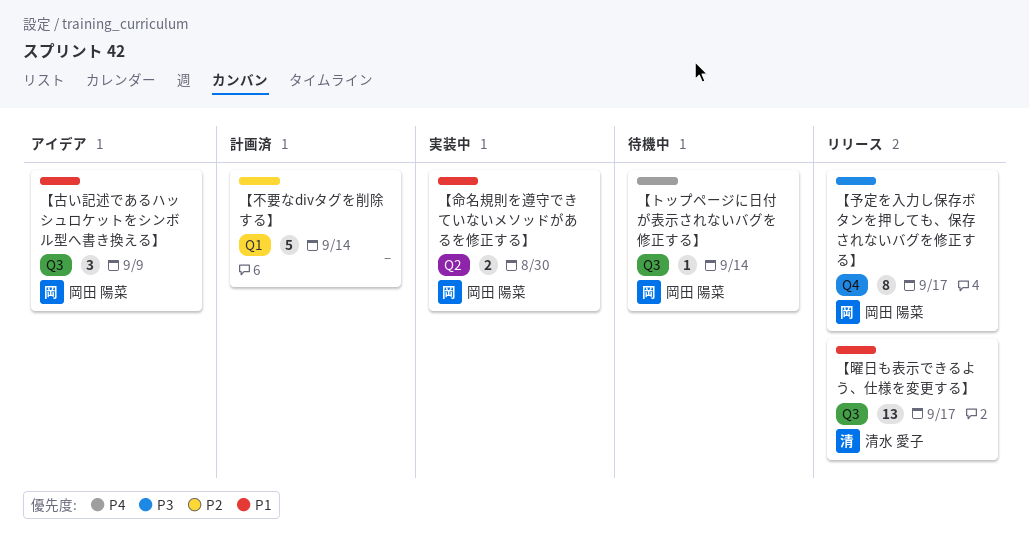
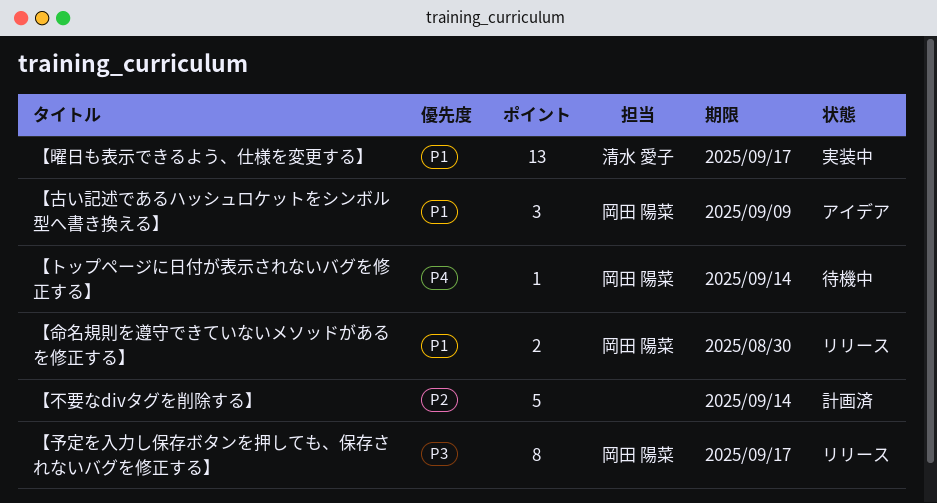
【命名規則を遵守できていないメソッドがあるを修正する】, status: 実装中 -> リリース
【曜日も表示できるよう、仕様を変更する】, status: リリース -> 実装中

